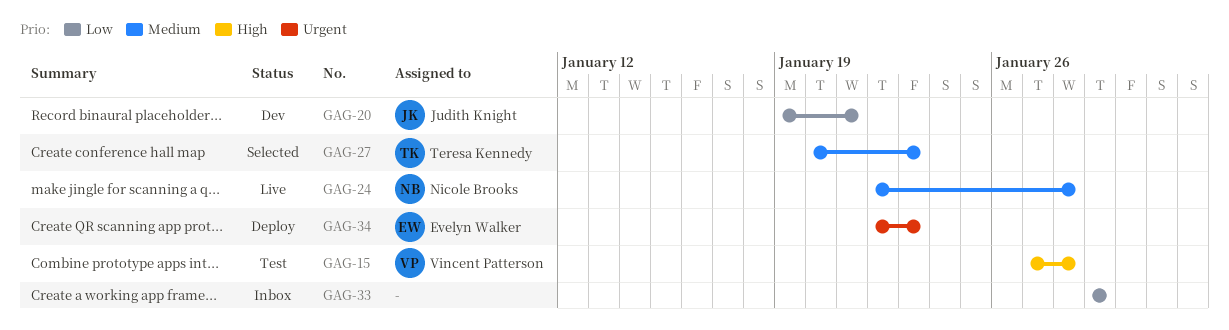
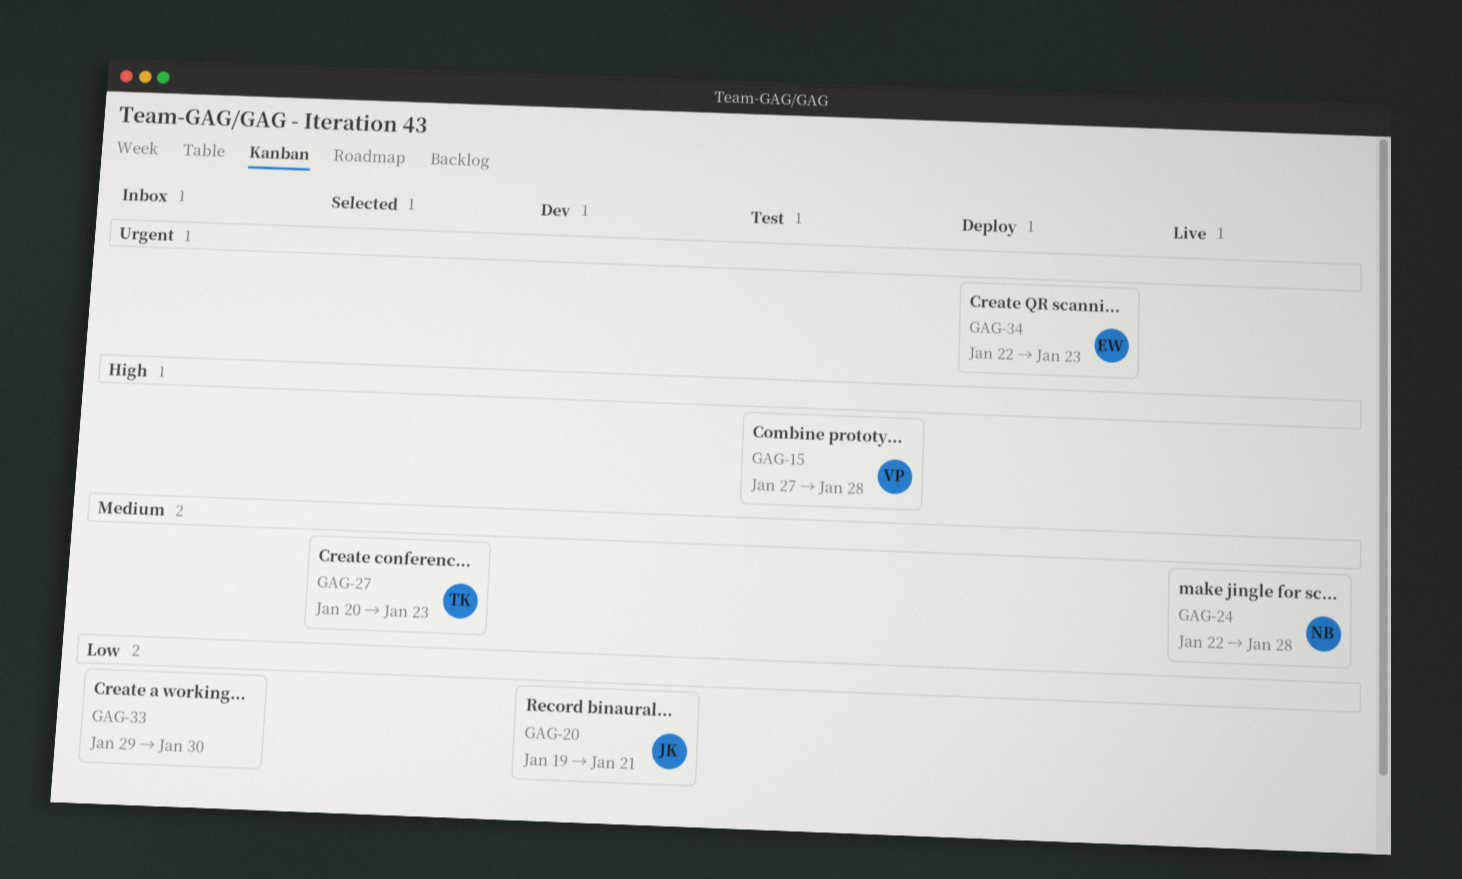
GAG-33, due: Jan 29 -> Jan 30

